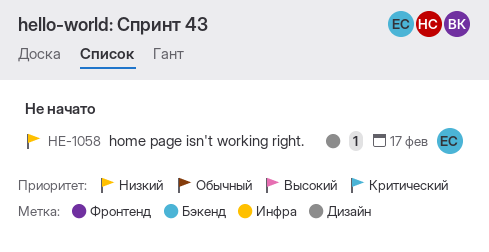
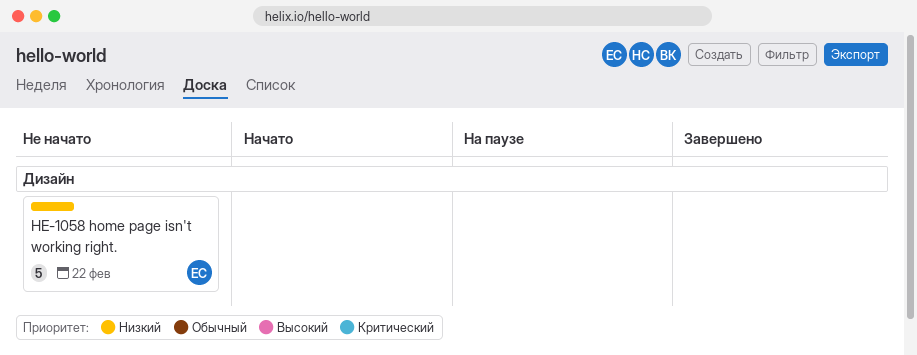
HE-1058, estimate: 1 -> 5
HE-1058, due: Feb 17 -> Feb 22

